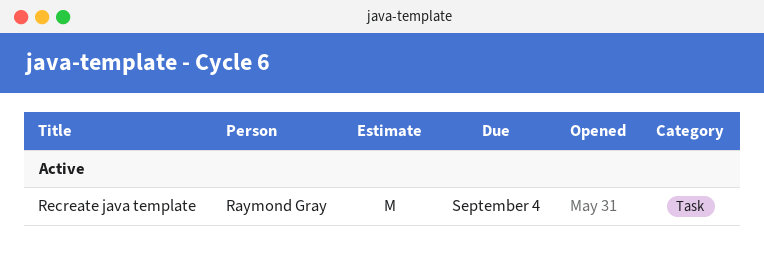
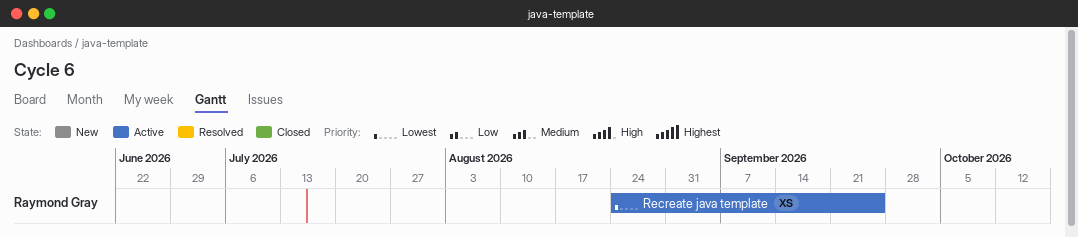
Recreate java template, estimate: M -> XS
Recreate java template, due: Sep 4 -> Sep 25

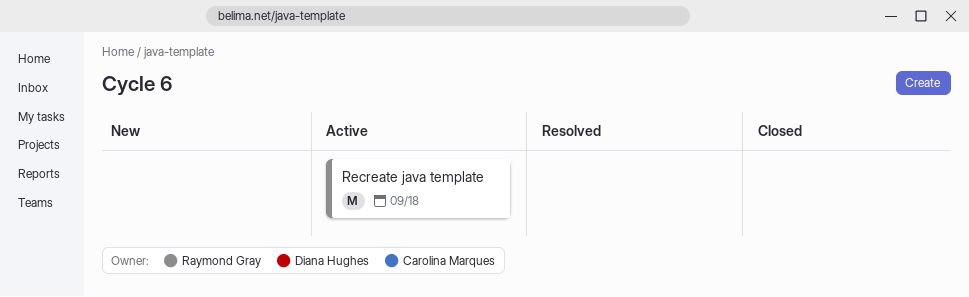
Recreate java template, estimate: XS -> M
Recreate java template, due: Sep 25 -> Sep 18

